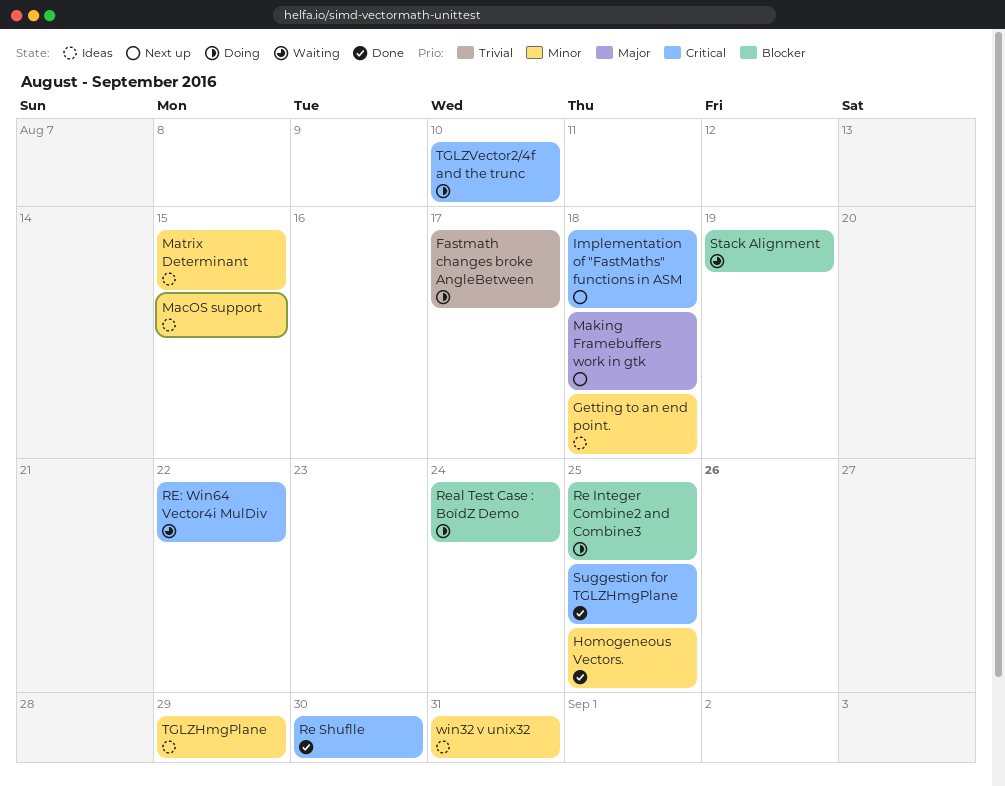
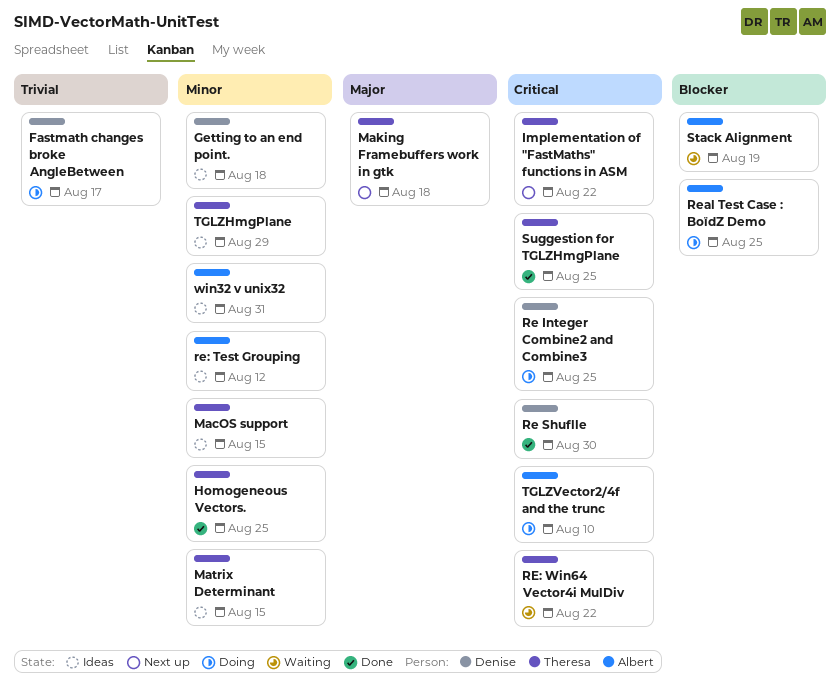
Implementation of "FastMaths" functions in ASM, due: Aug 18 -> Aug 22
Re Integer Combine2 and Combine3, priority: Blocker -> Critical
re: Test Grouping: none -> present
Real Test Case : BoïdZ Demo, due: Aug 24 -> Aug 25

